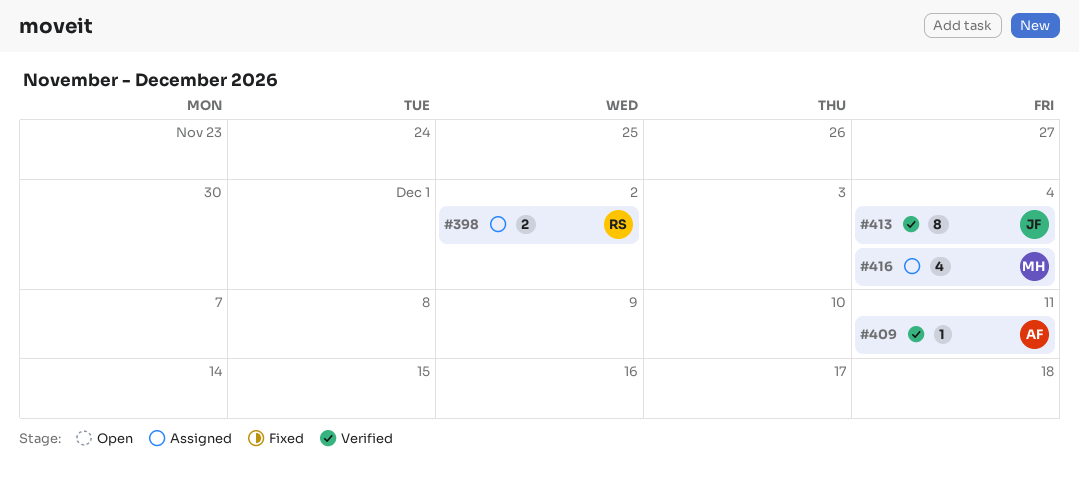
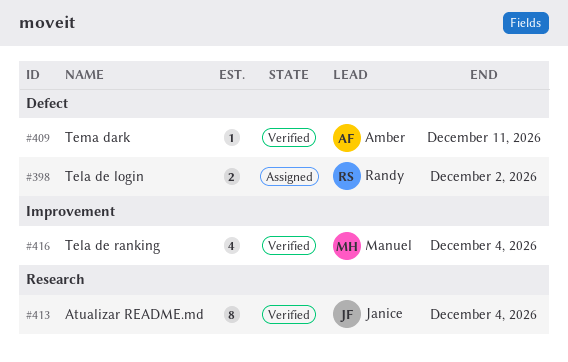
#416, status: Assigned -> Verified

